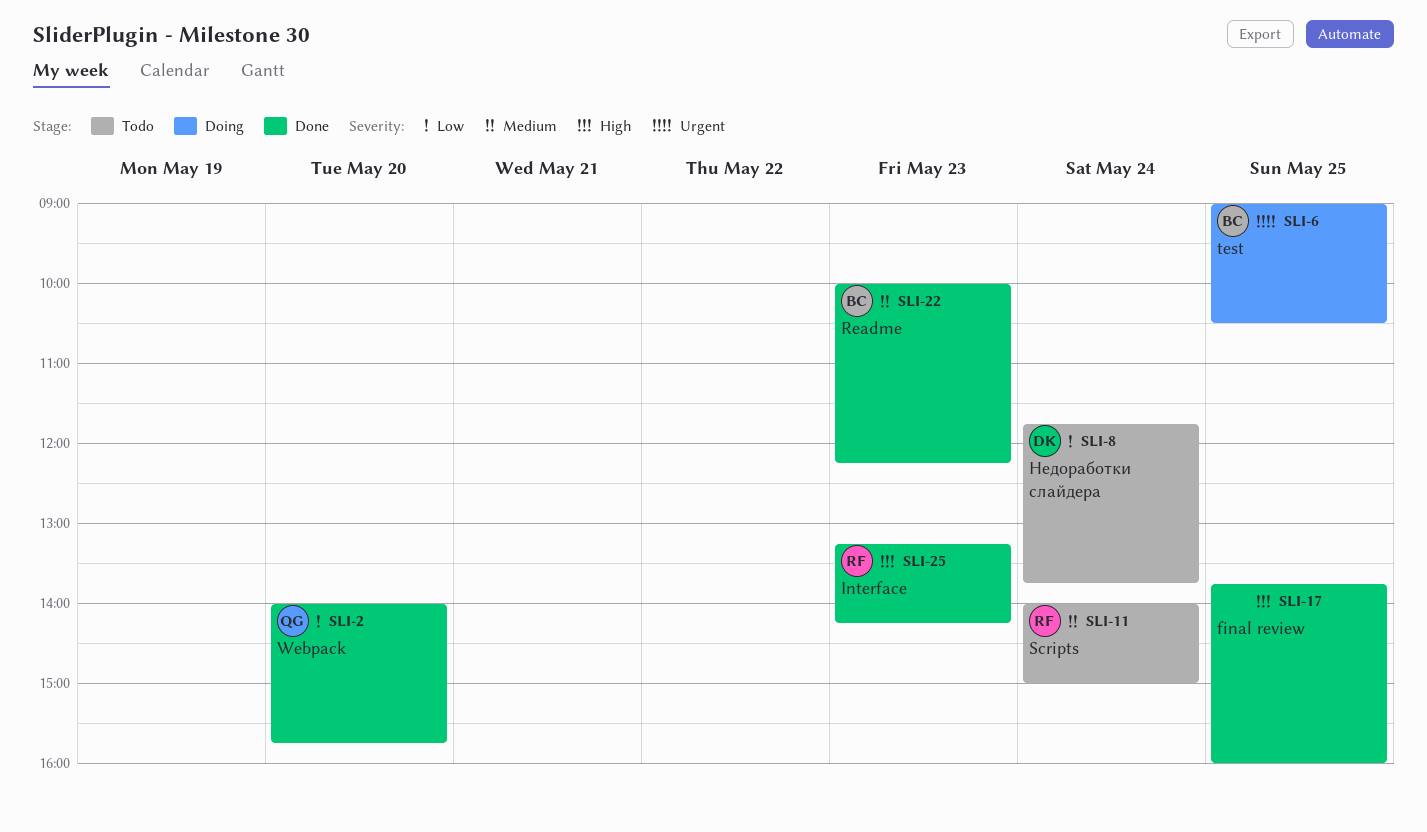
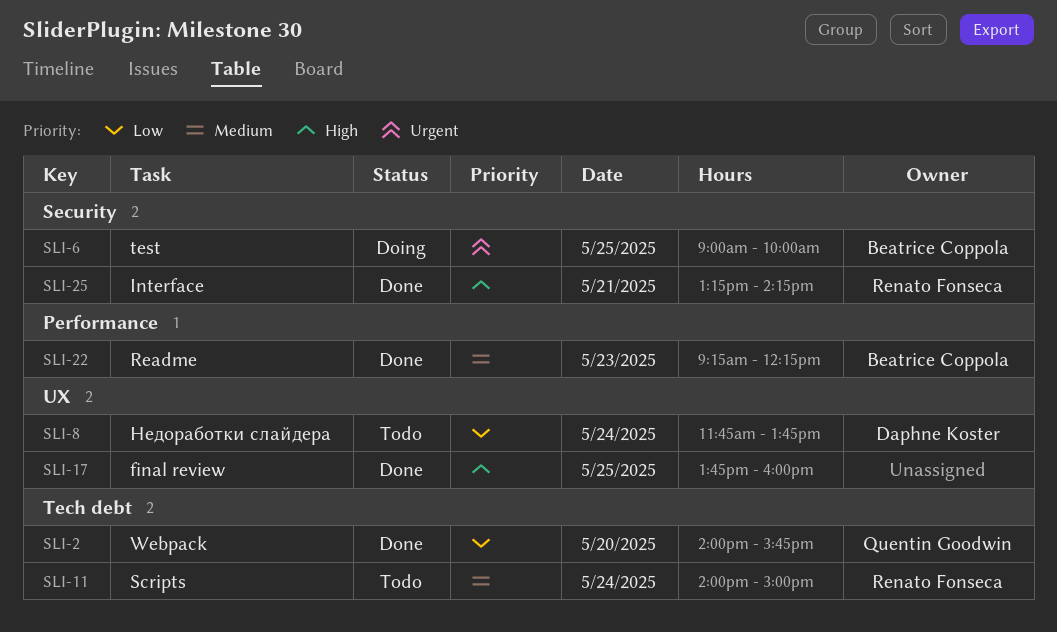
SLI-6, ends: 10:30 -> 10:00
SLI-22, begins: 10:00 -> 09:15
SLI-25, day: May 23 -> May 21

